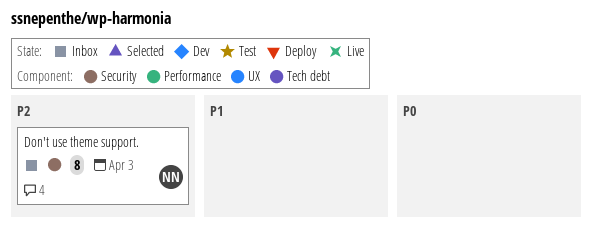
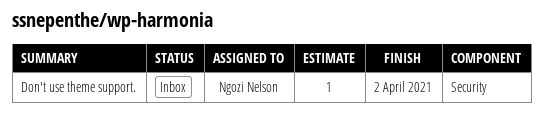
Don't use theme support., estimate: 8 -> 1
Don't use theme support., due: Apr 3 -> Apr 2

